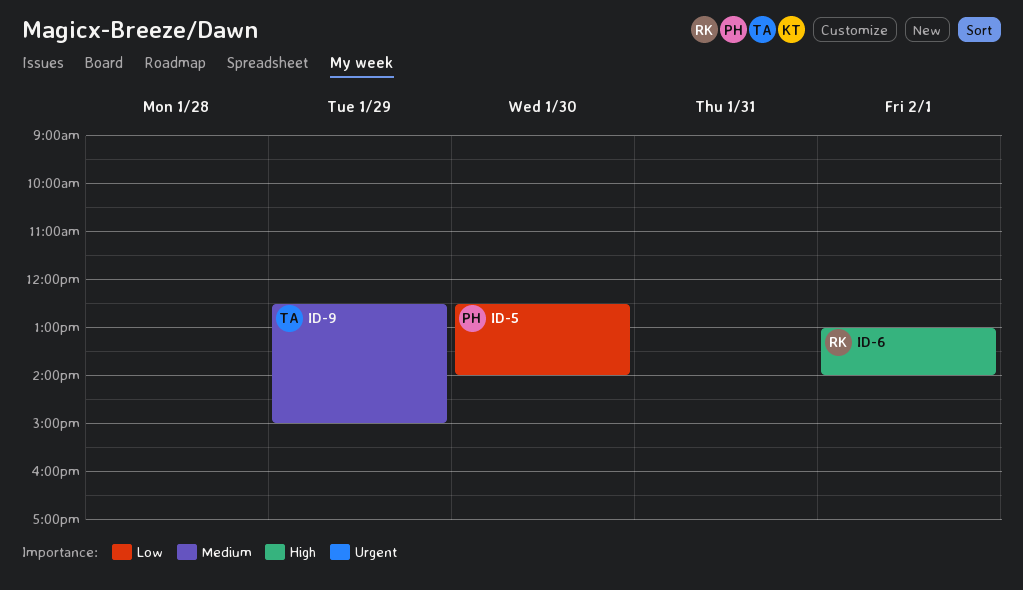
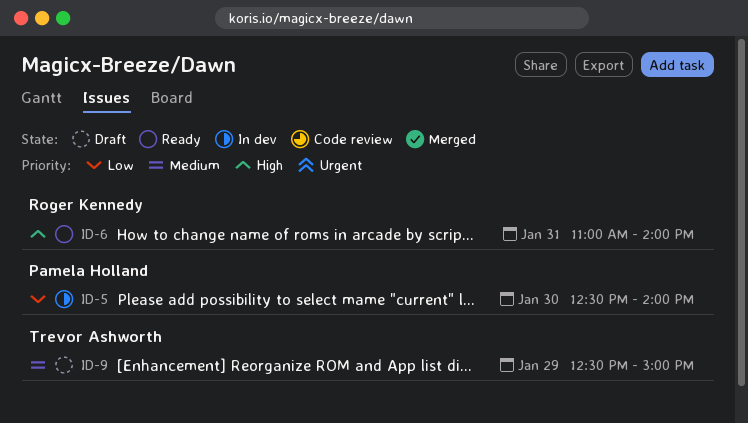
ID-6, day: Feb 1 -> Jan 31
ID-6, begins: 13:00 -> 11:00

